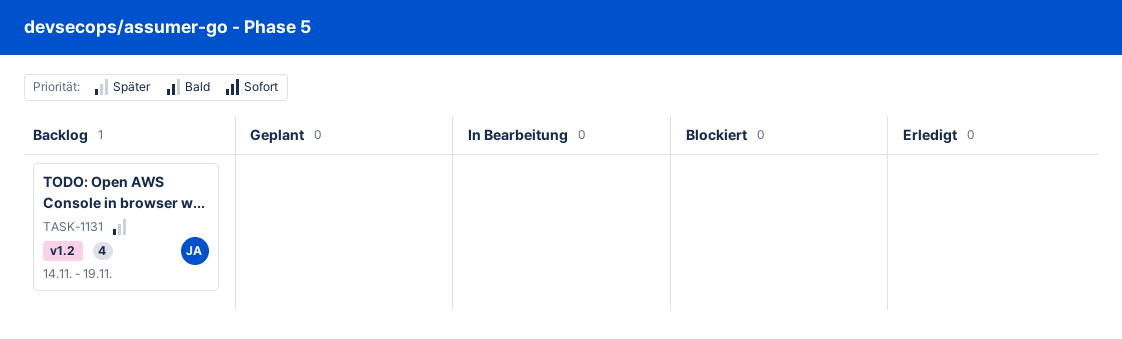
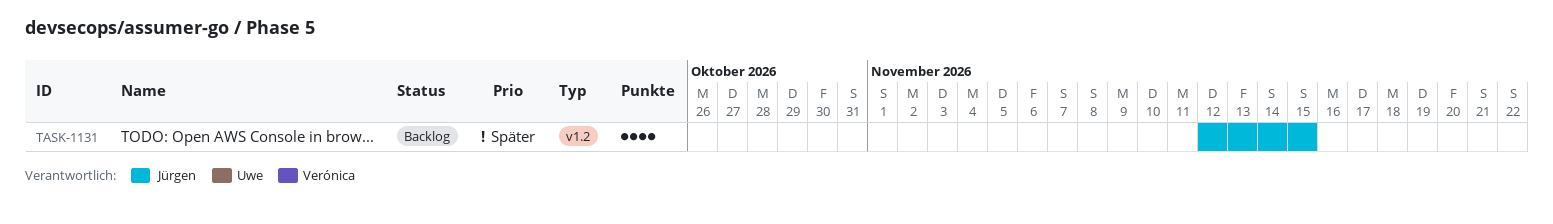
TASK-1131, start: Nov 14 -> Nov 12
TASK-1131, due: Nov 19 -> Nov 15

